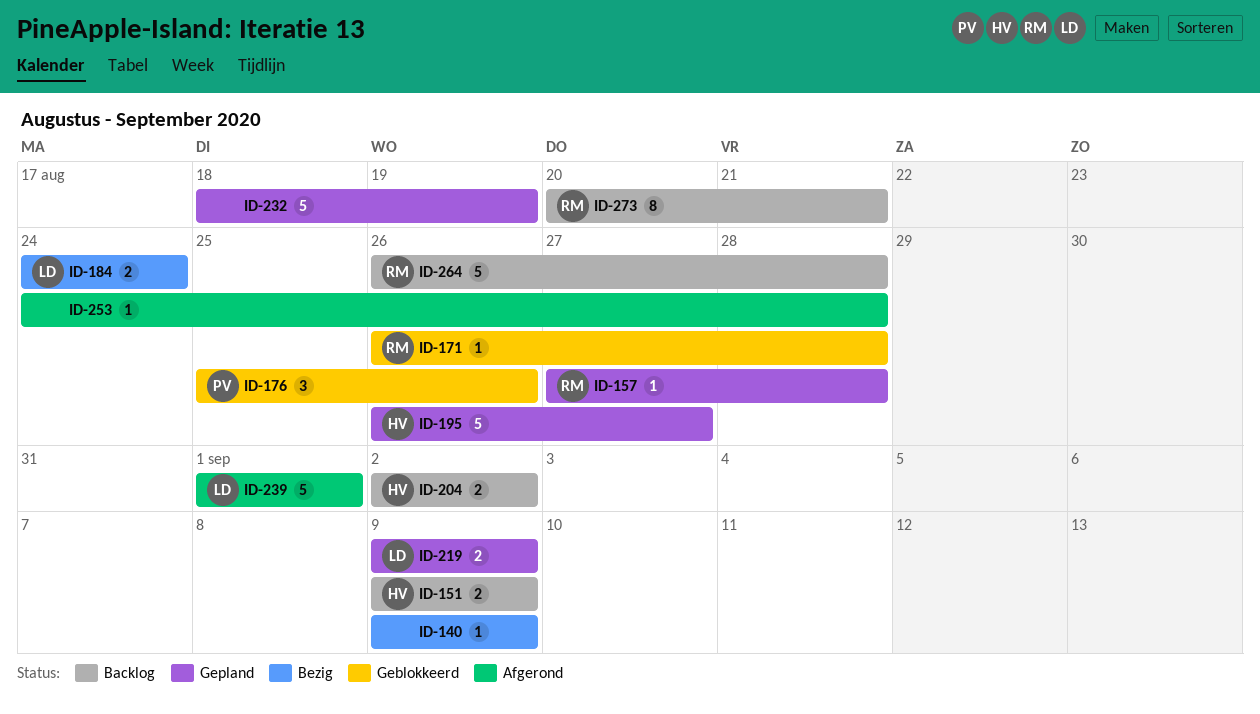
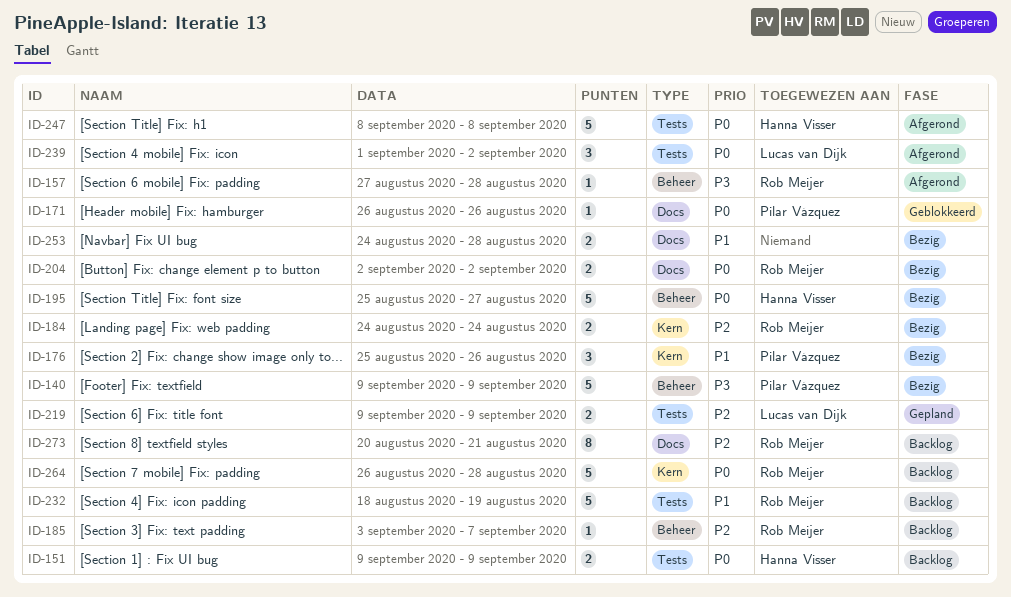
ID-140, owner: none -> Pilar Vázquez
ID-140, estimate: 1 -> 5
ID-157, status: Gepland -> Afgerond
ID-171, owner: Rob Meijer -> Pilar Vázquez
ID-171, due: Aug 28 -> Aug 26
ID-176, status: Geblokkeerd -> Bezig
ID-184, owner: Lucas van Dijk -> Rob Meijer
ID-185: none -> present
ID-195, status: Gepland -> Bezig
ID-195, start: Aug 26 -> Aug 25
ID-204, status: Backlog -> Bezig
ID-204, owner: Hanna Visser -> Rob Meijer
ID-232, status: Gepland -> Backlog
ID-232, owner: none -> Rob Meijer
ID-239, estimate: 5 -> 3
ID-239, due: Sep 1 -> Sep 2
ID-247: none -> present
ID-253, status: Afgerond -> Bezig
ID-253, estimate: 1 -> 2

